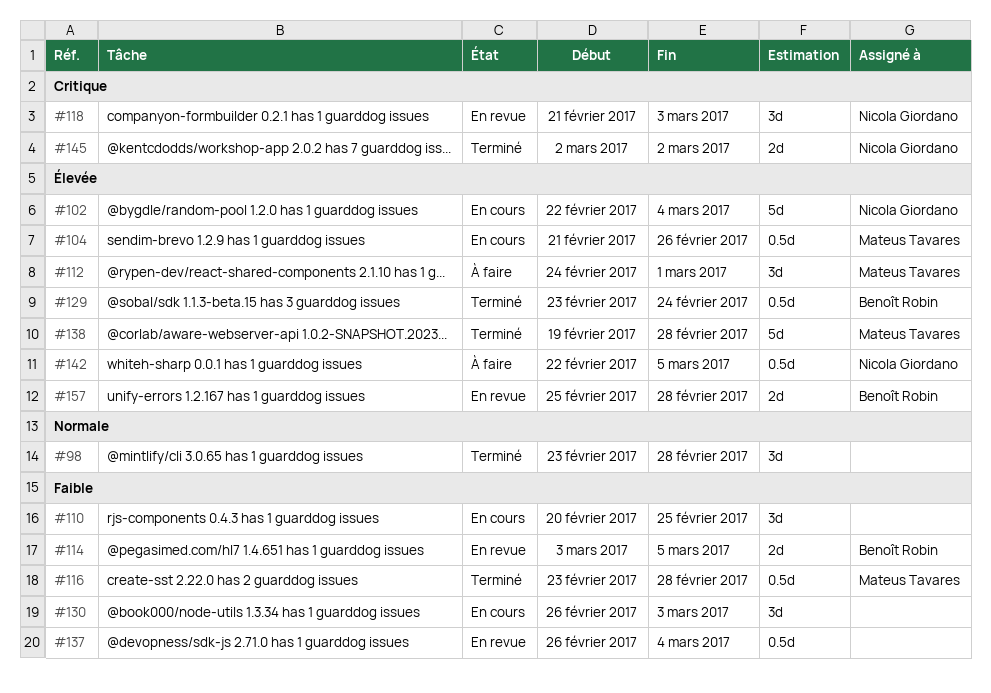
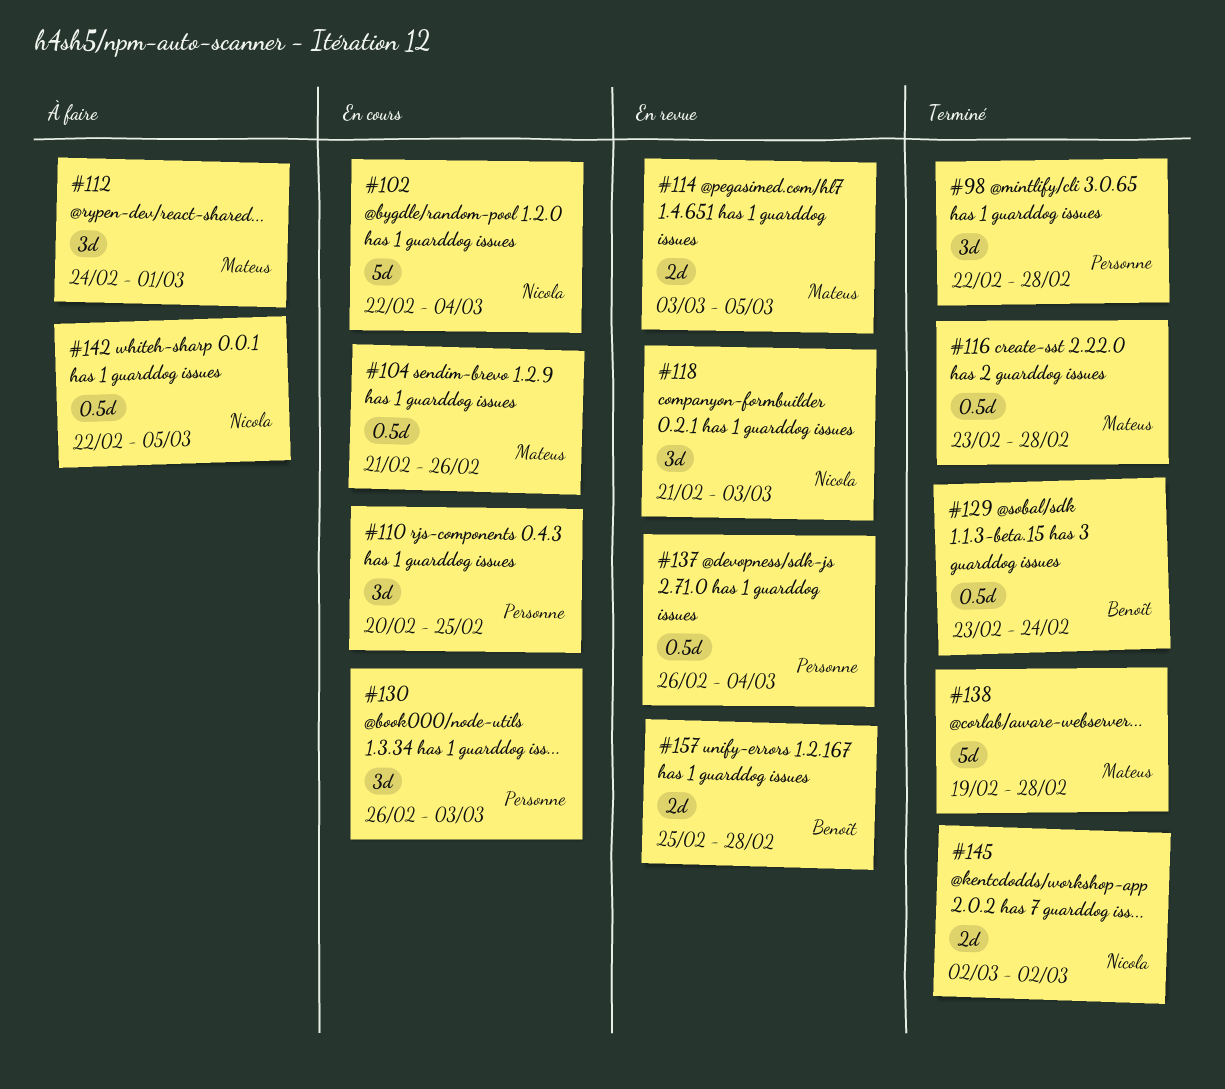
#98, start: Feb 23 -> Feb 22
#114, owner: Benoît Robin -> Mateus Tavares

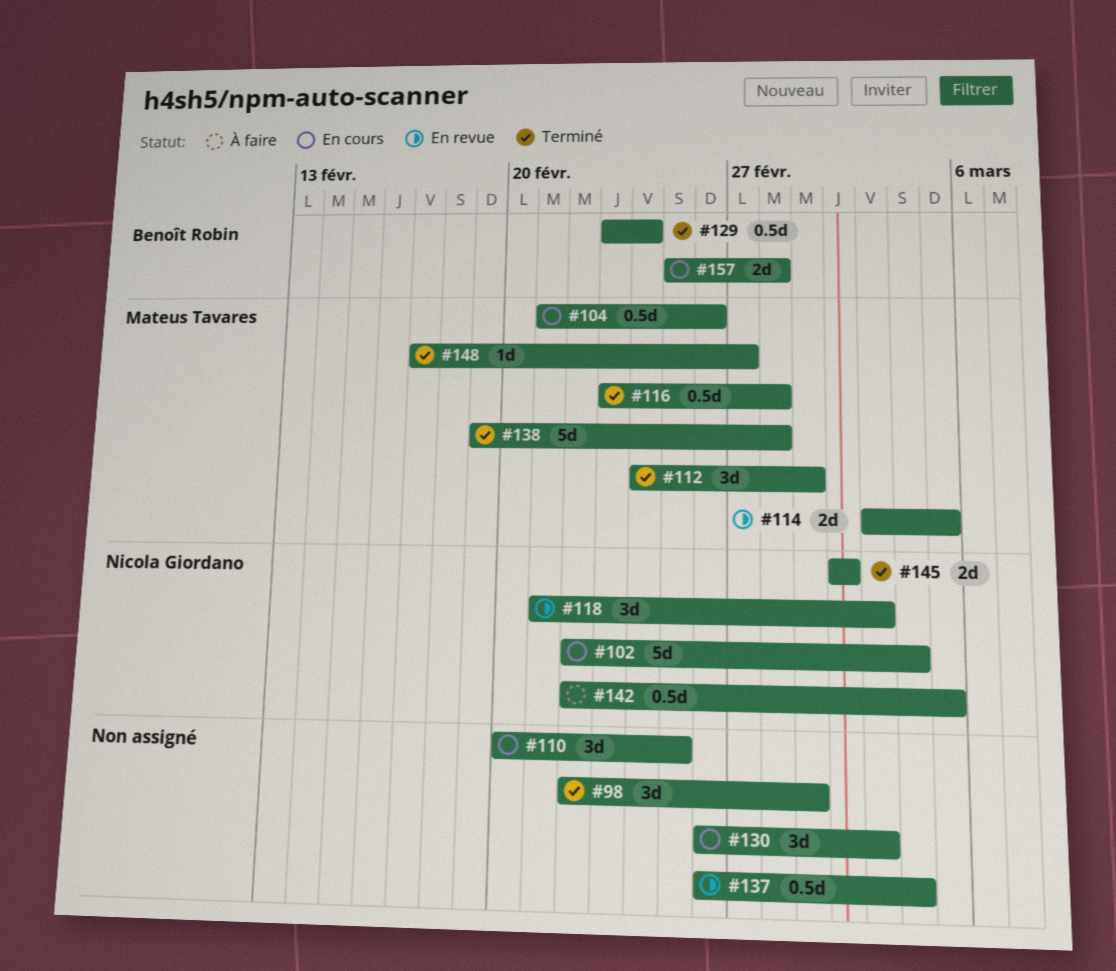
#98, due: Feb 28 -> Mar 1
#112, status: À faire -> Terminé
#148: none -> present
#157, status: En revue -> En cours

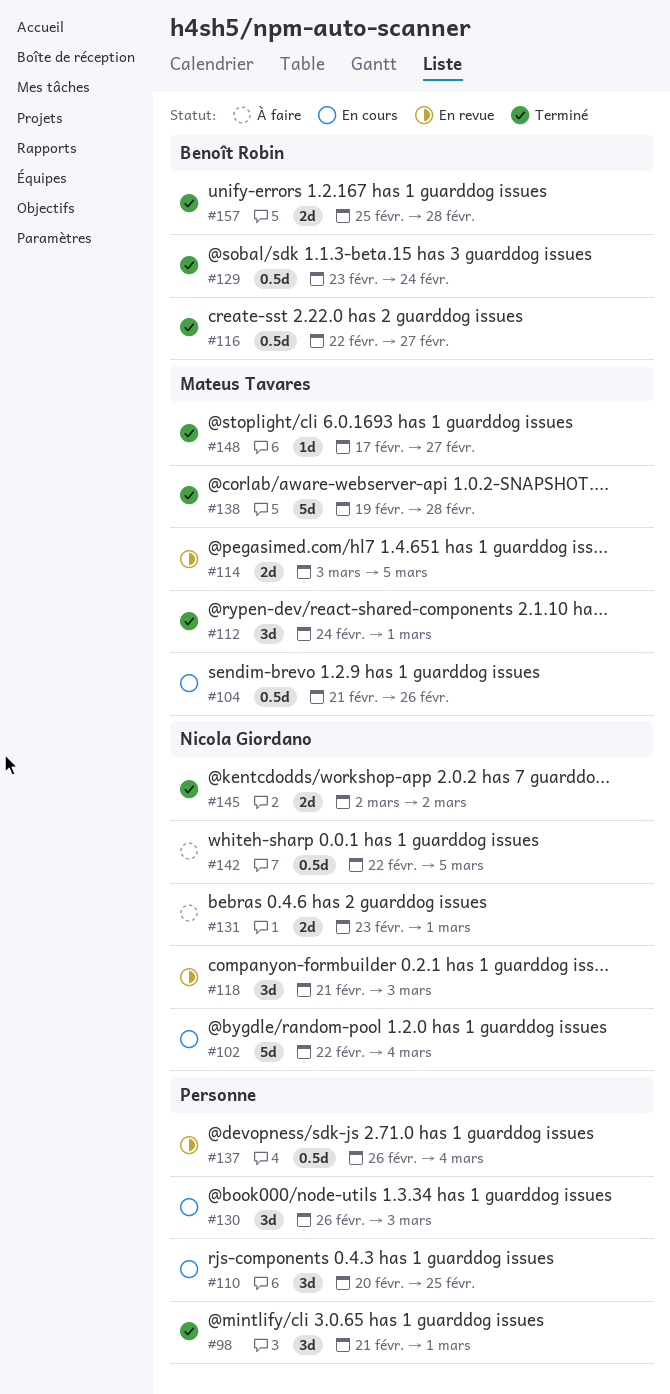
#98, start: Feb 22 -> Feb 21
#116, owner: Mateus Tavares -> Benoît Robin
#116, start: Feb 23 -> Feb 22
#116, due: Feb 28 -> Feb 27
#131: none -> present
#157, status: En cours -> Terminé

